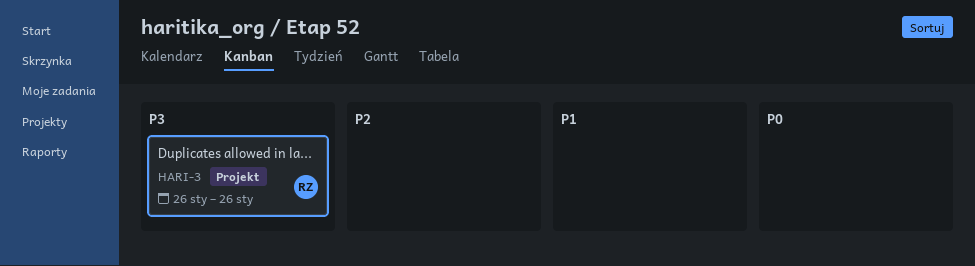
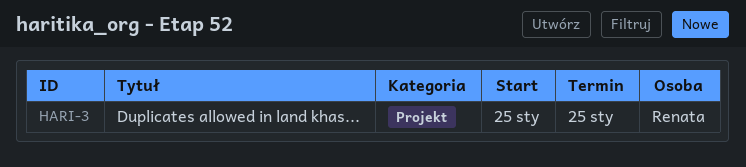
HARI-3, start: Jan 26 -> Jan 25
HARI-3, due: Jan 26 -> Jan 25

